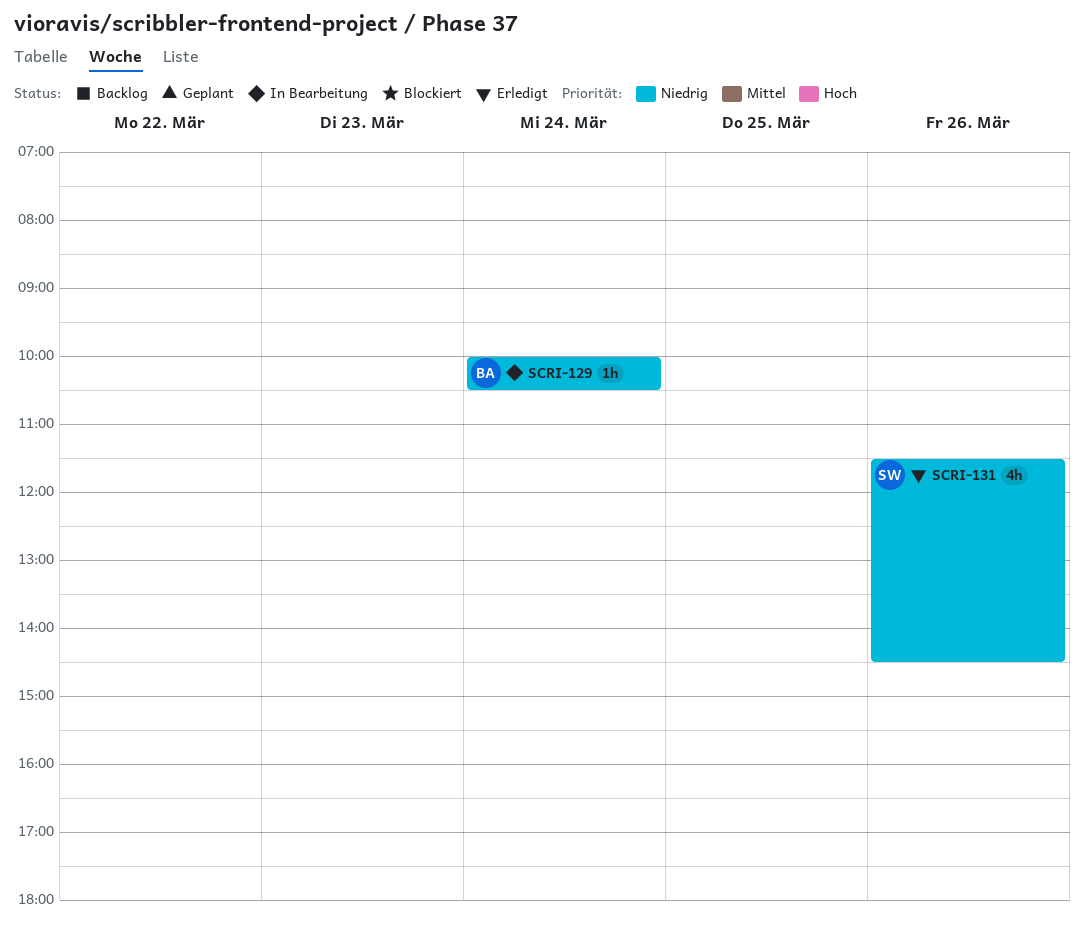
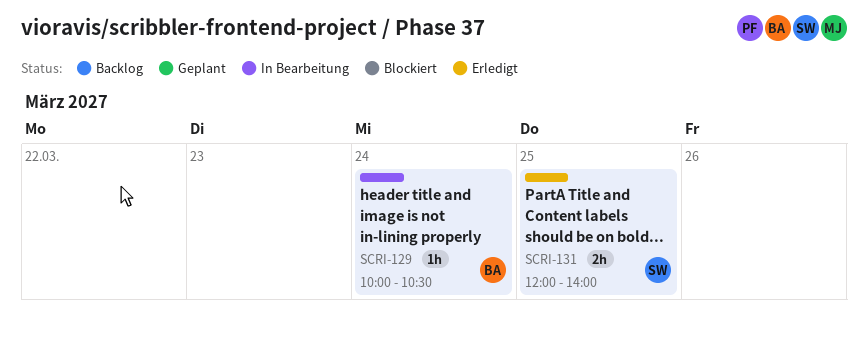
SCRI-131, estimate: 4h -> 2h
SCRI-131, day: Mar 26 -> Mar 25
SCRI-131, begins: 11:30 -> 12:00
SCRI-131, ends: 14:30 -> 14:00

